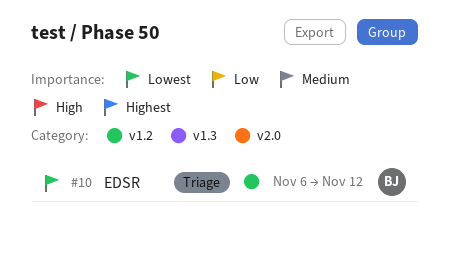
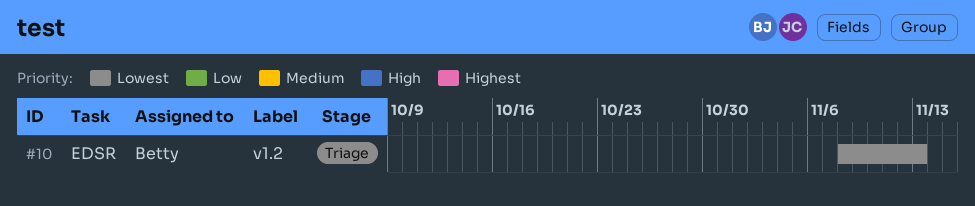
#10, start: Nov 6 -> Nov 8
#10, due: Nov 12 -> Nov 13

